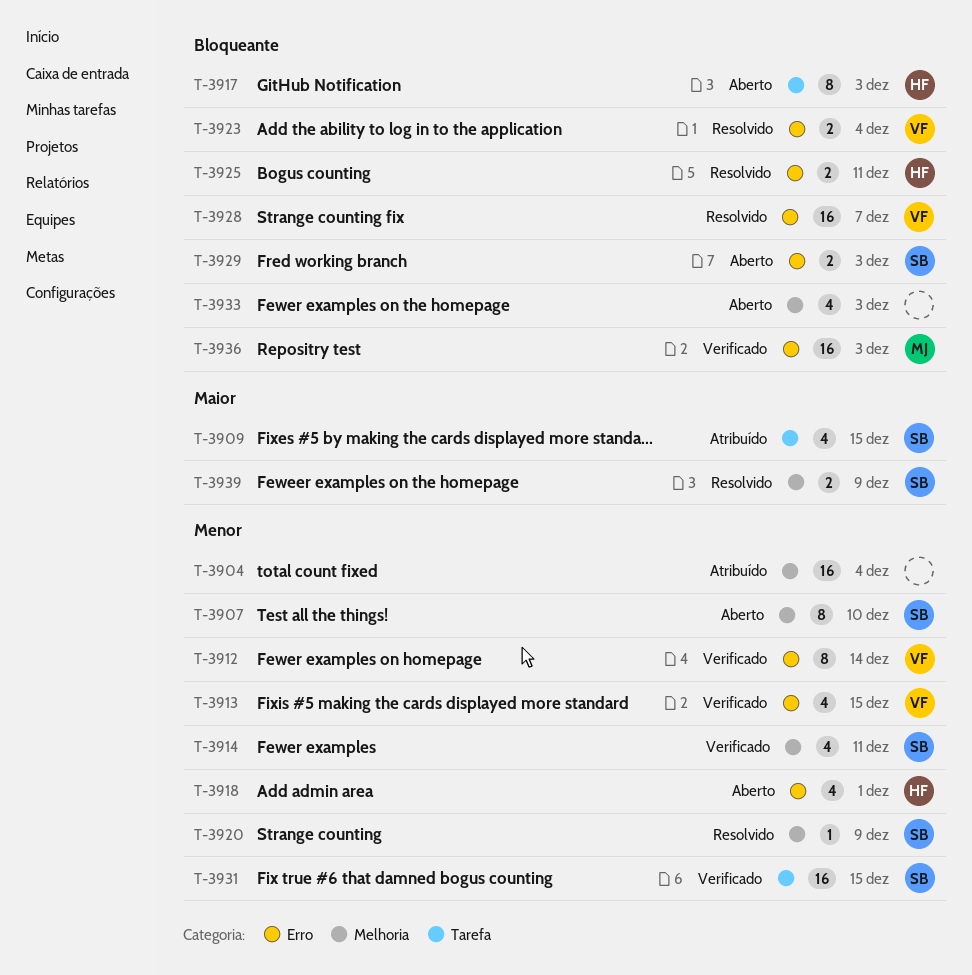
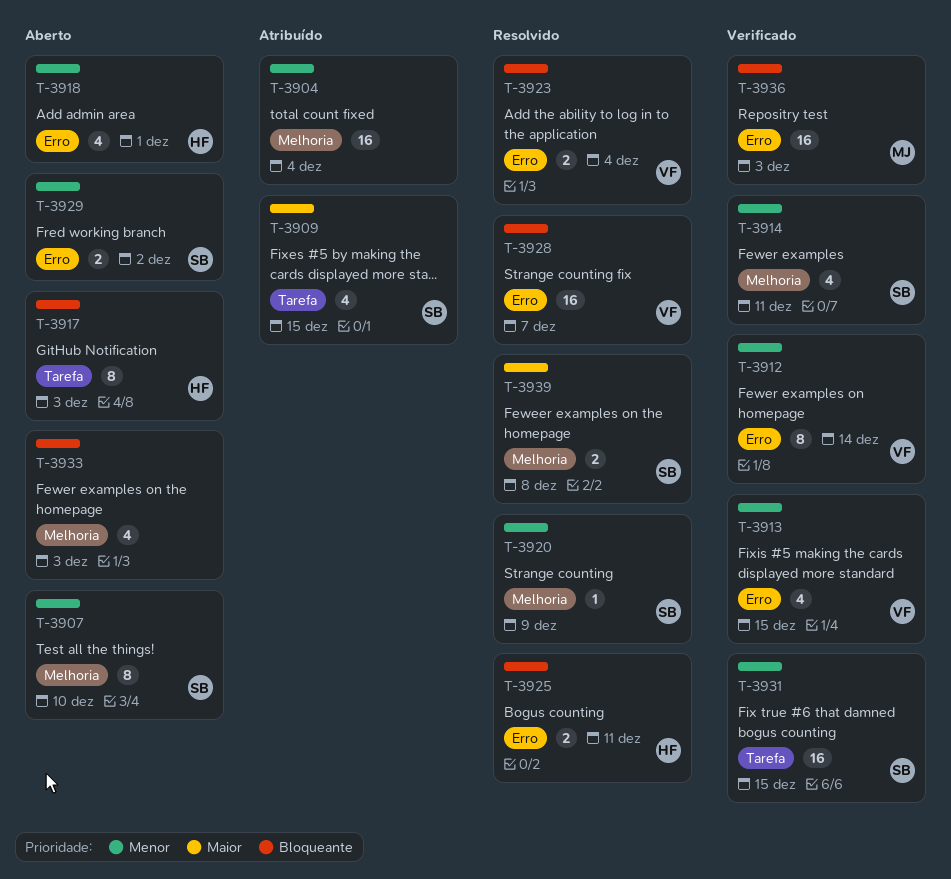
T-3929, priority: Bloqueante -> Menor
T-3929, due: Dec 3 -> Dec 2
T-3939, due: Dec 9 -> Dec 8

